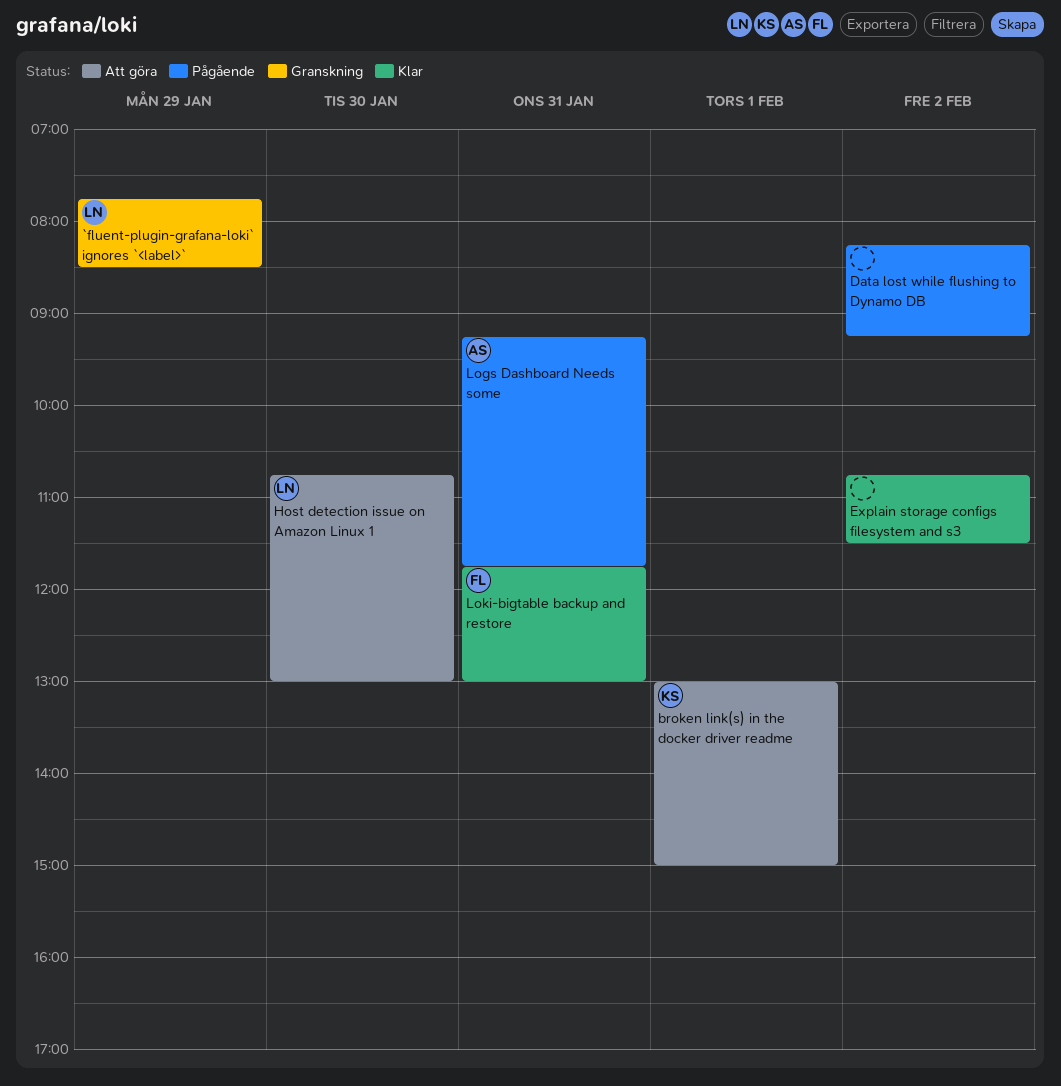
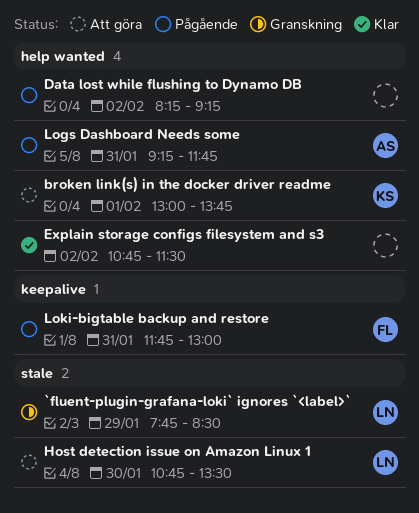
broken link(s) in the docker driver readme, ends: 15:00 -> 13:45
Host detection issue on Amazon Linux 1, ends: 13:00 -> 13:30
Loki-bigtable backup and restore, status: Klar -> Pågående

